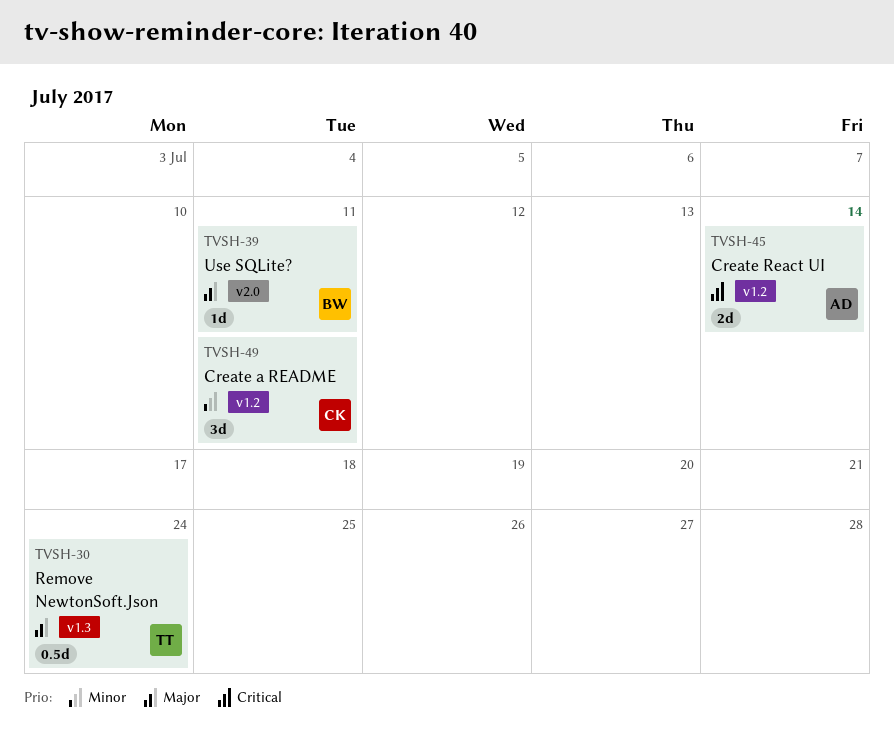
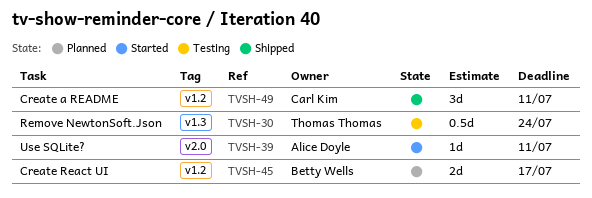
TVSH-39, owner: Betty Wells -> Alice Doyle
TVSH-45, owner: Alice Doyle -> Betty Wells
TVSH-45, due: Jul 14 -> Jul 17

